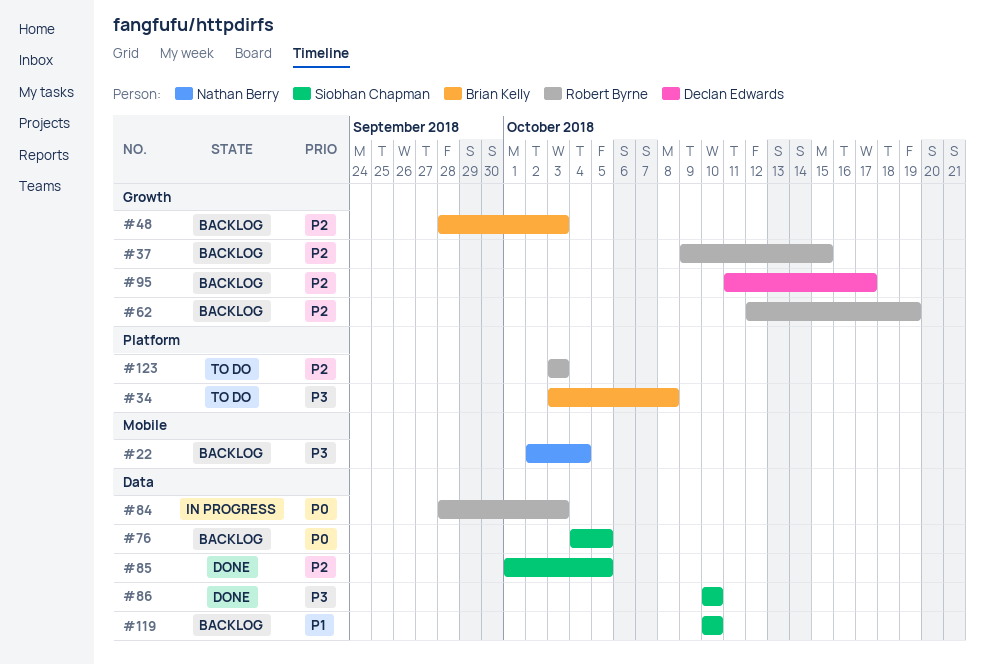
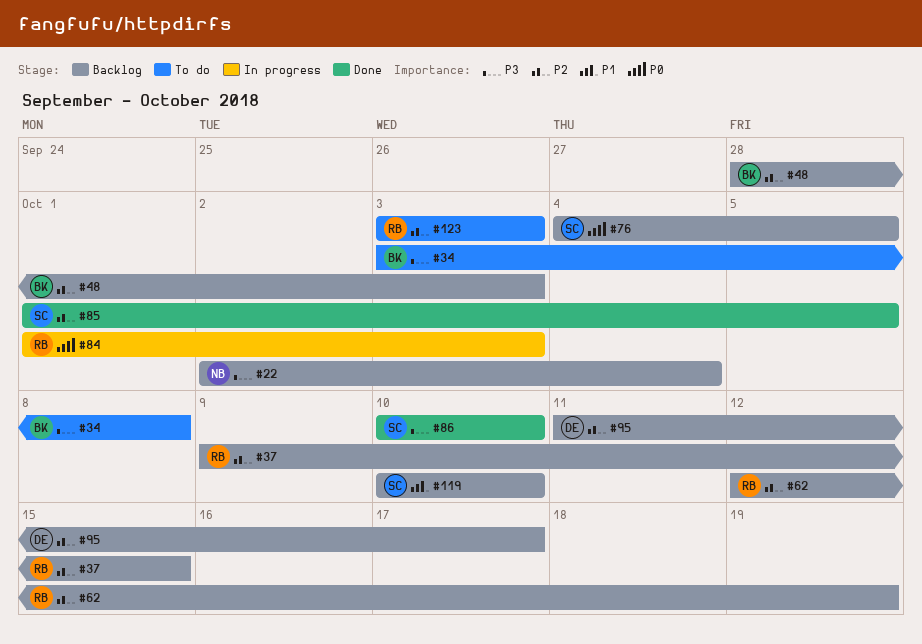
#84, start: Sep 28 -> Oct 1

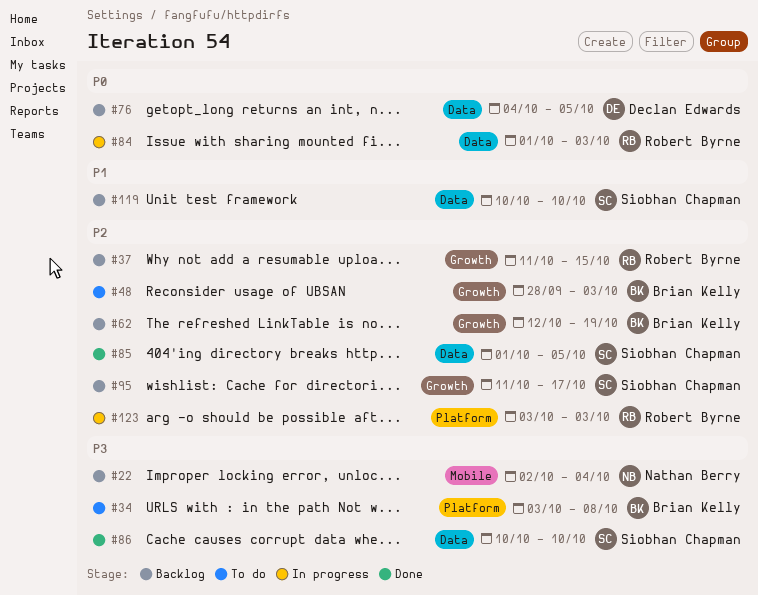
#37, start: Oct 9 -> Oct 11
#48, status: Backlog -> To do
#62, owner: Robert Byrne -> Brian Kelly
#76, owner: Siobhan Chapman -> Declan Edwards
#95, owner: Declan Edwards -> Siobhan Chapman
#123, status: To do -> In progress

